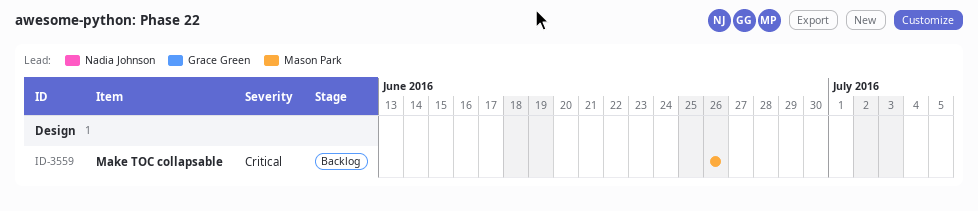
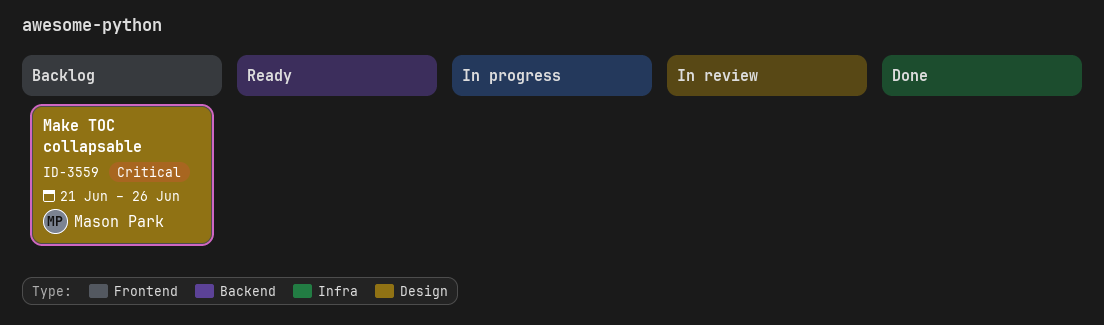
ID-3559, start: Jun 26 -> Jun 21

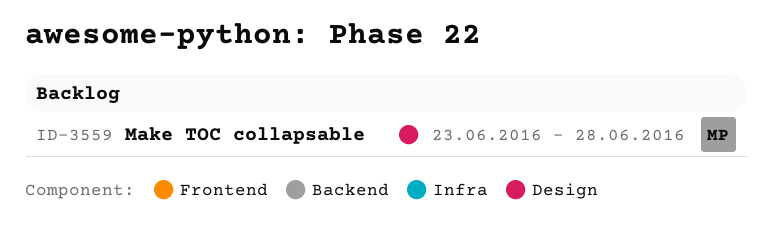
ID-3559, start: Jun 21 -> Jun 23
ID-3559, due: Jun 26 -> Jun 28

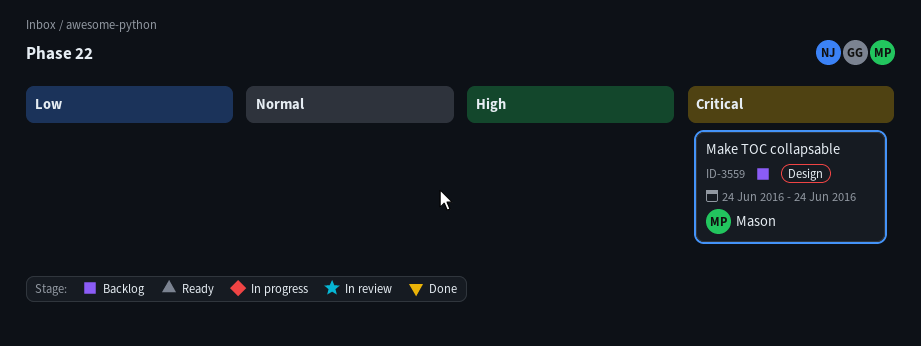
ID-3559, start: Jun 23 -> Jun 24
ID-3559, due: Jun 28 -> Jun 24

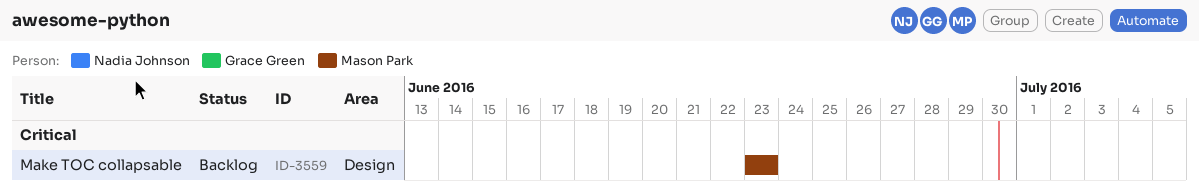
ID-3559, start: Jun 24 -> Jun 23
ID-3559, due: Jun 24 -> Jun 23

